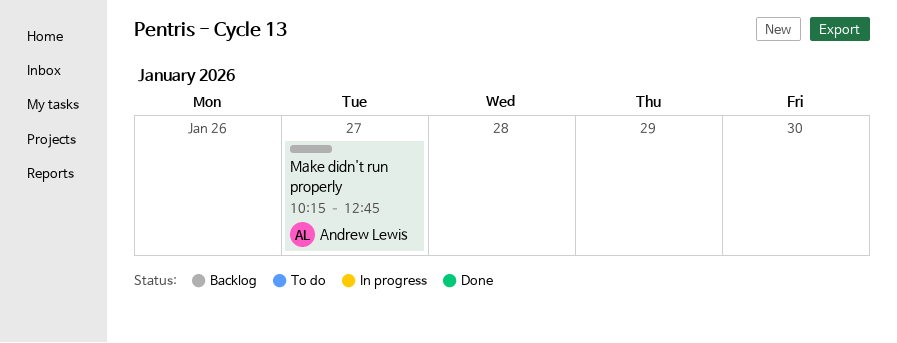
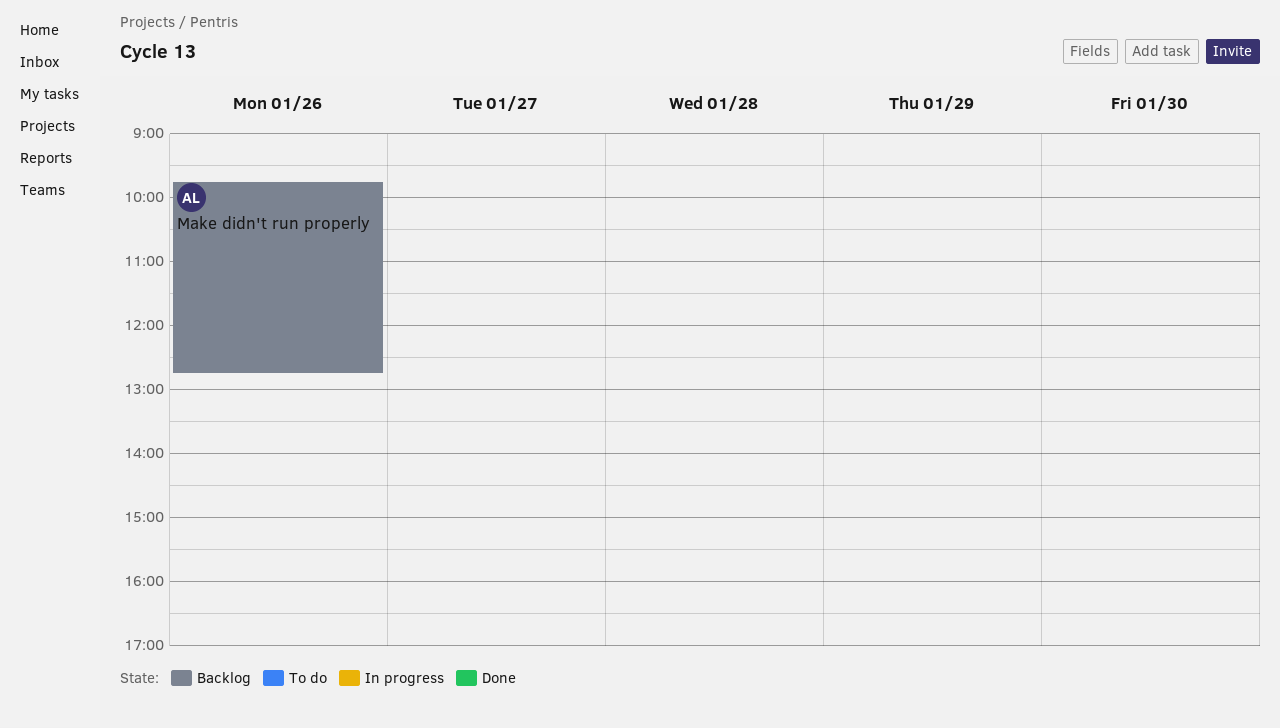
Make didn't run properly, day: Jan 27 -> Jan 26
Make didn't run properly, begins: 10:15 -> 09:45

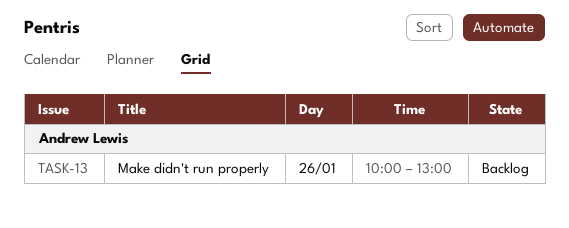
Make didn't run properly, begins: 09:45 -> 10:00
Make didn't run properly, ends: 12:45 -> 13:00

